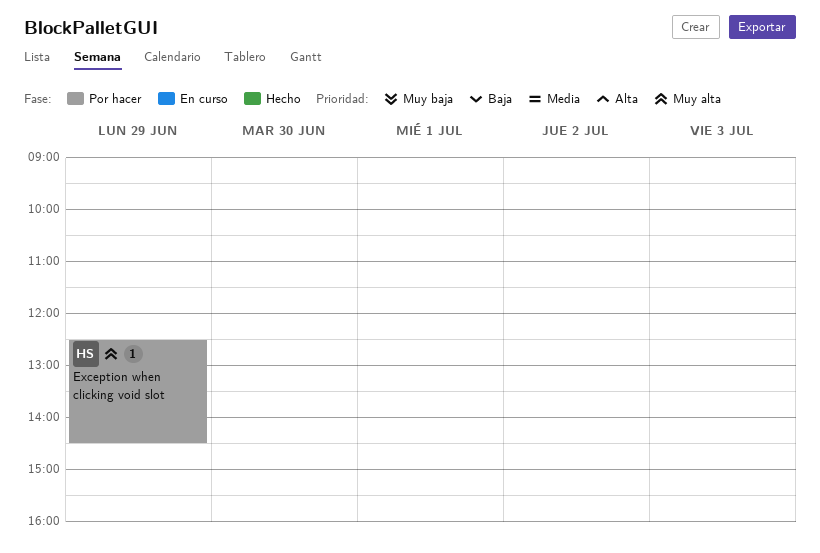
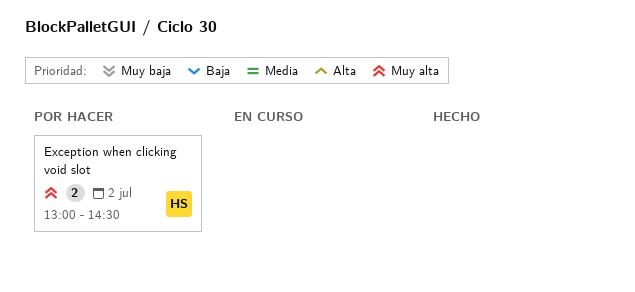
Exception when clicking void slot, estimate: 1 -> 2
Exception when clicking void slot, day: Jun 29 -> Jul 2
Exception when clicking void slot, begins: 12:30 -> 13:00

